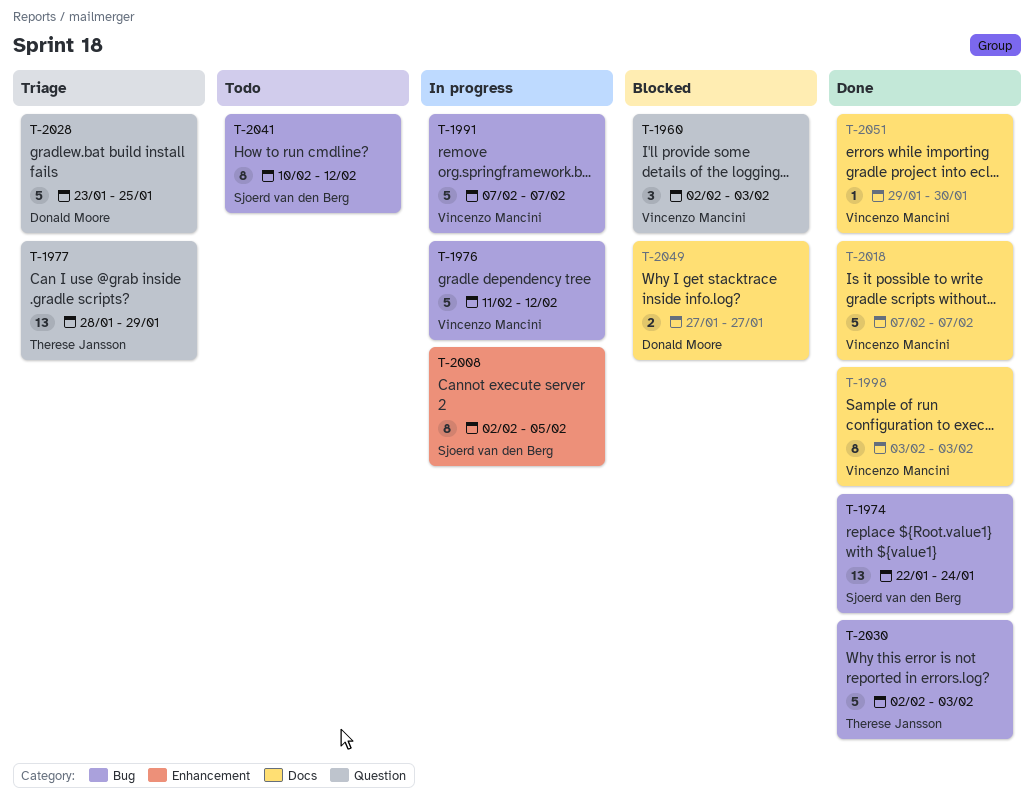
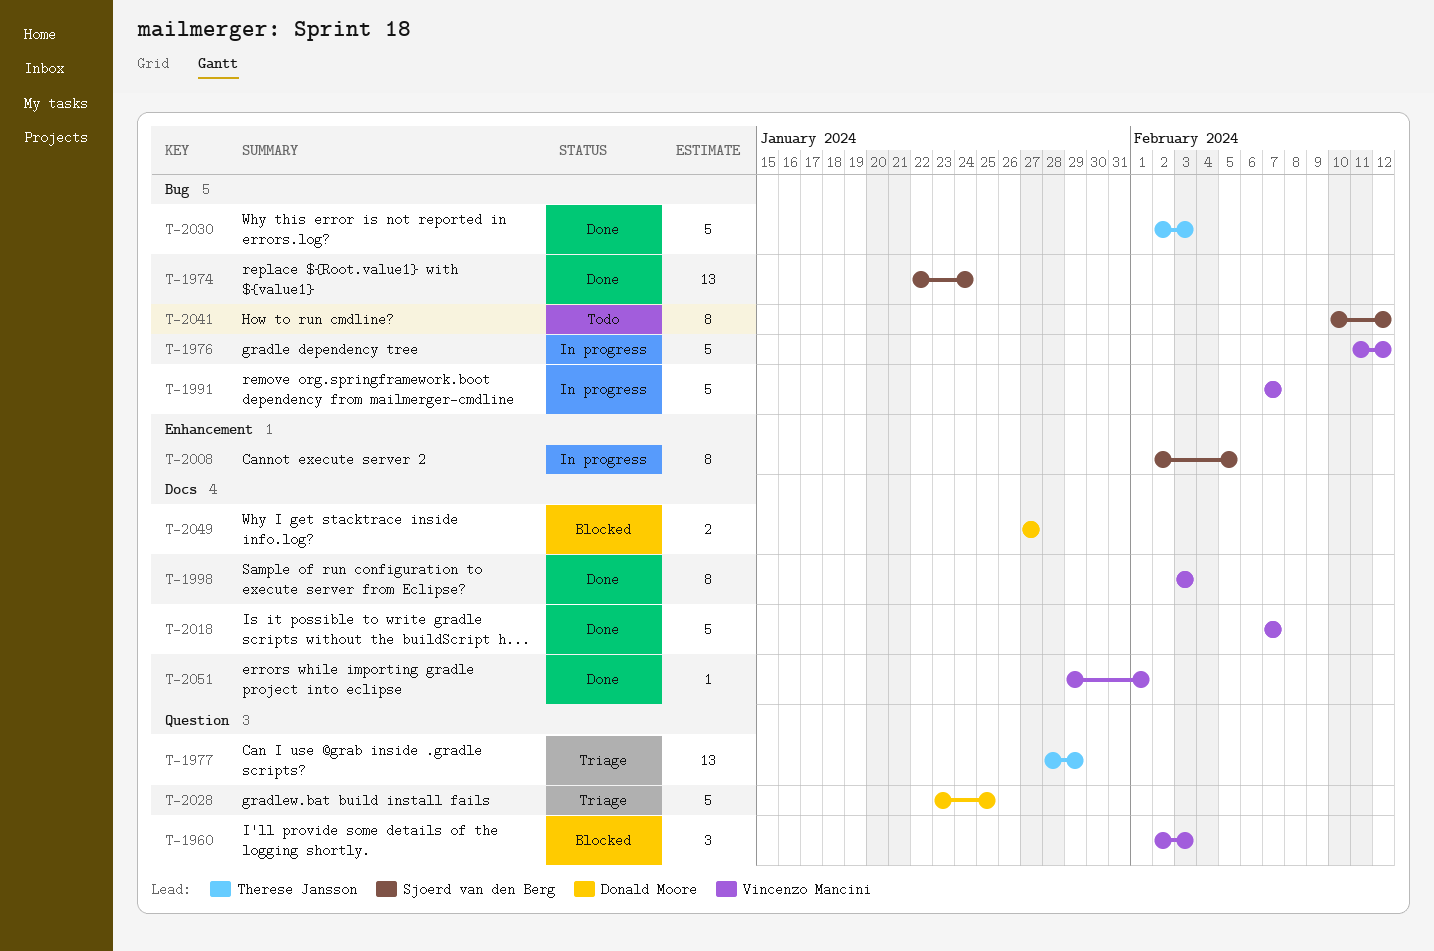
T-2051, due: Jan 30 -> Feb 1

